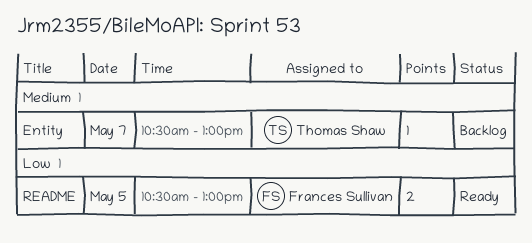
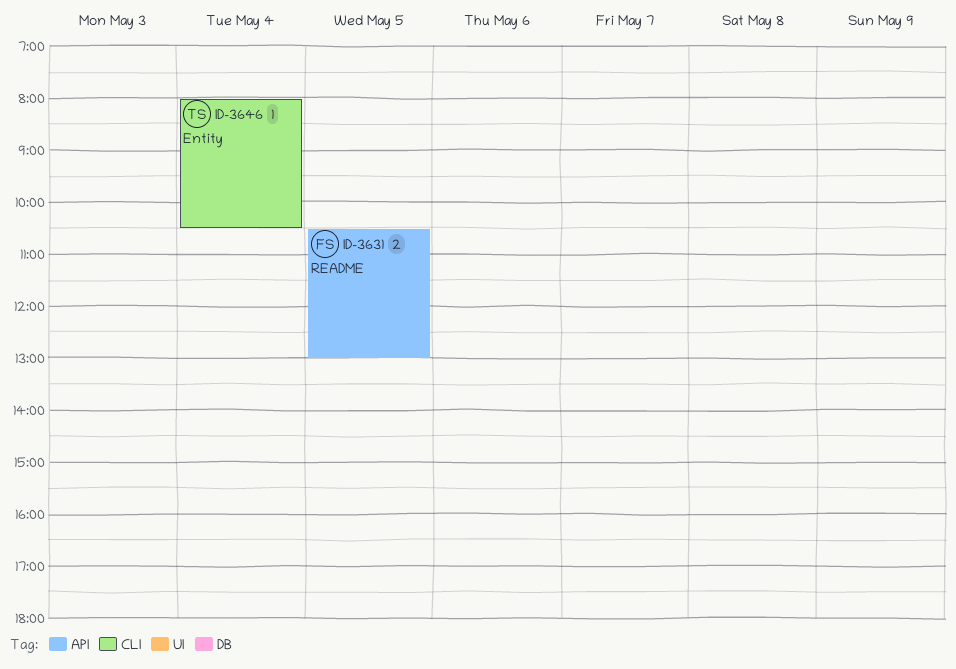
Entity, day: May 7 -> May 4
Entity, begins: 10:30 -> 08:00
Entity, ends: 13:00 -> 10:30

